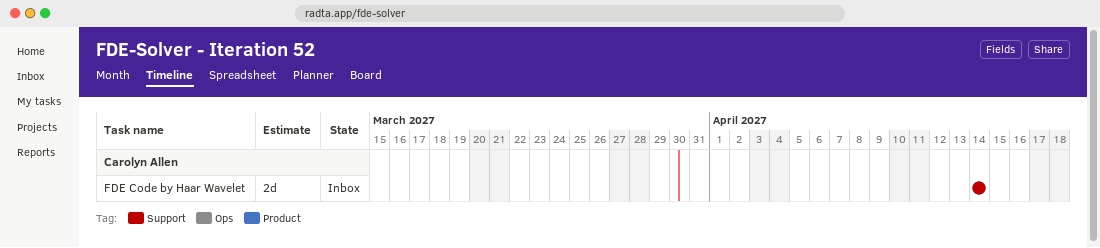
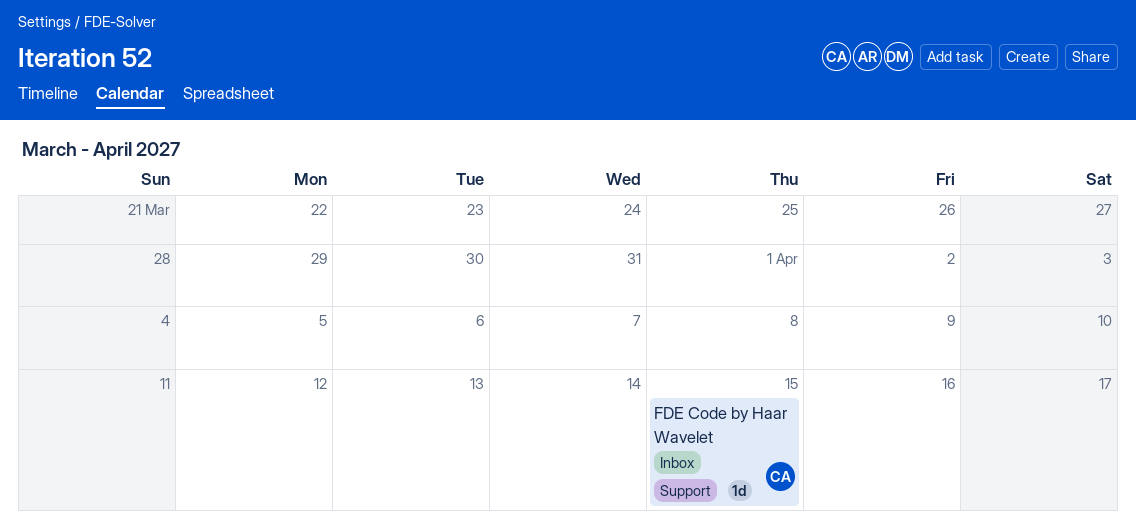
FDE Code by Haar Wavelet, estimate: 2d -> 1d
FDE Code by Haar Wavelet, due: Apr 14 -> Apr 15

